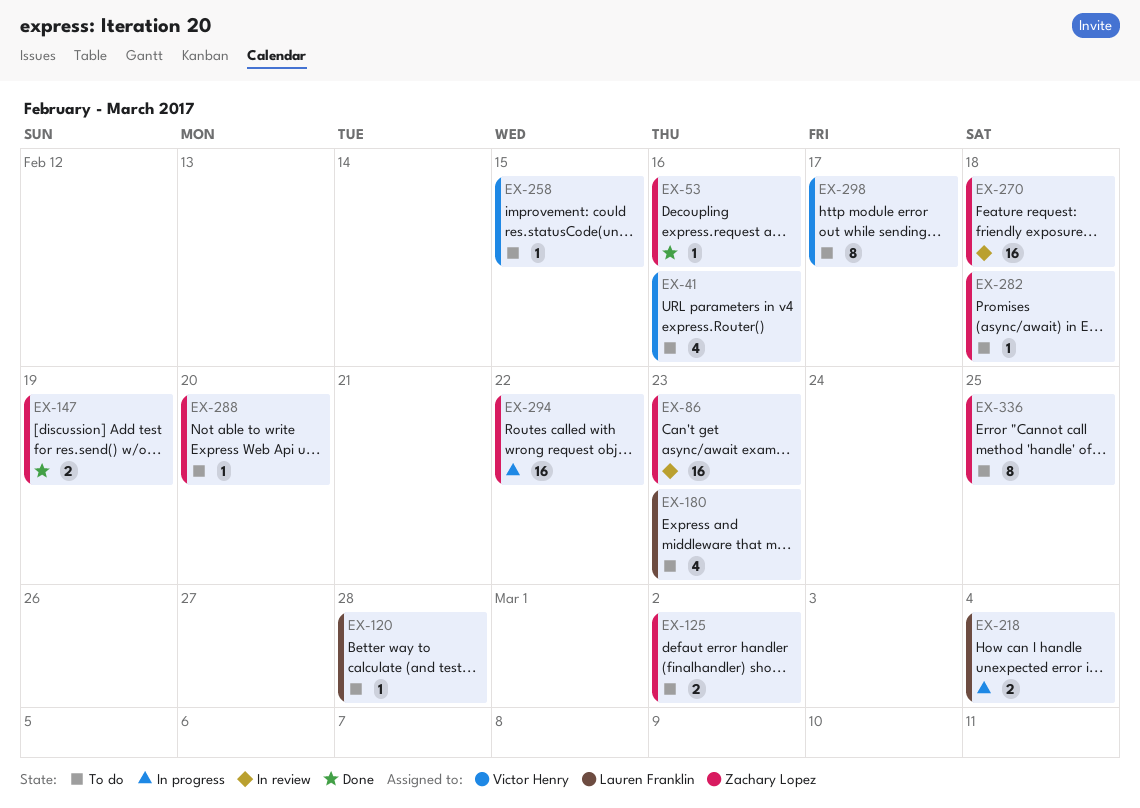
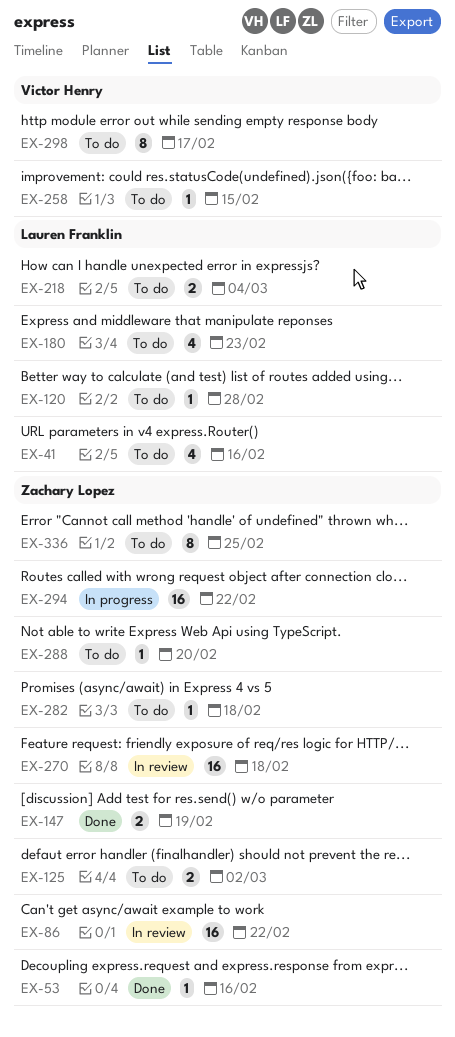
EX-41, owner: Victor Henry -> Lauren Franklin
EX-86, due: Feb 23 -> Feb 22
EX-218, status: In progress -> To do

